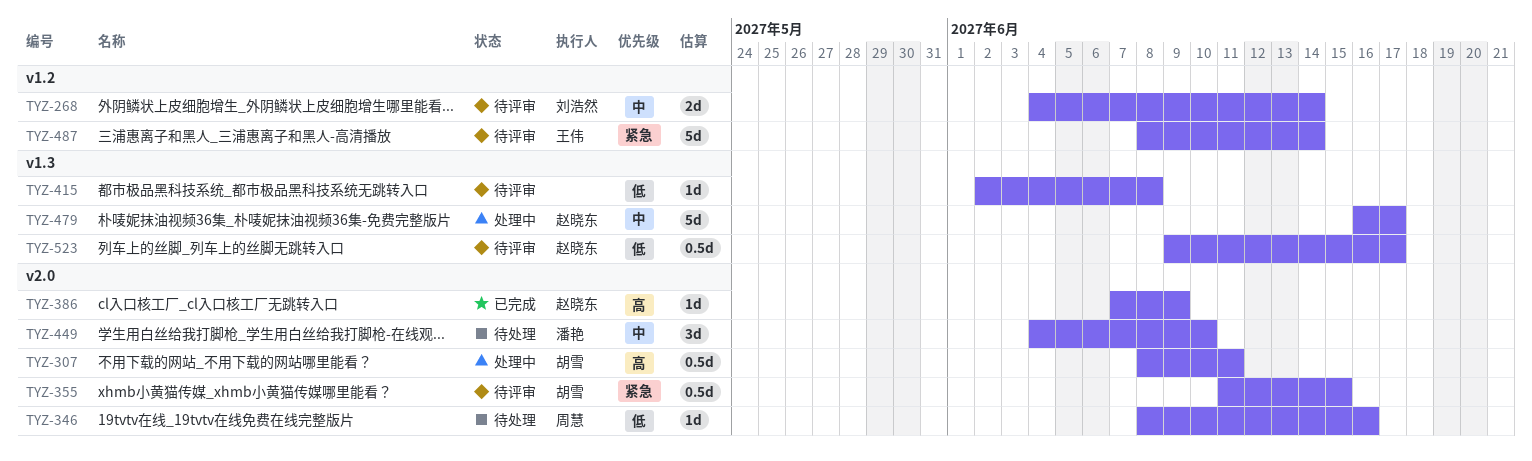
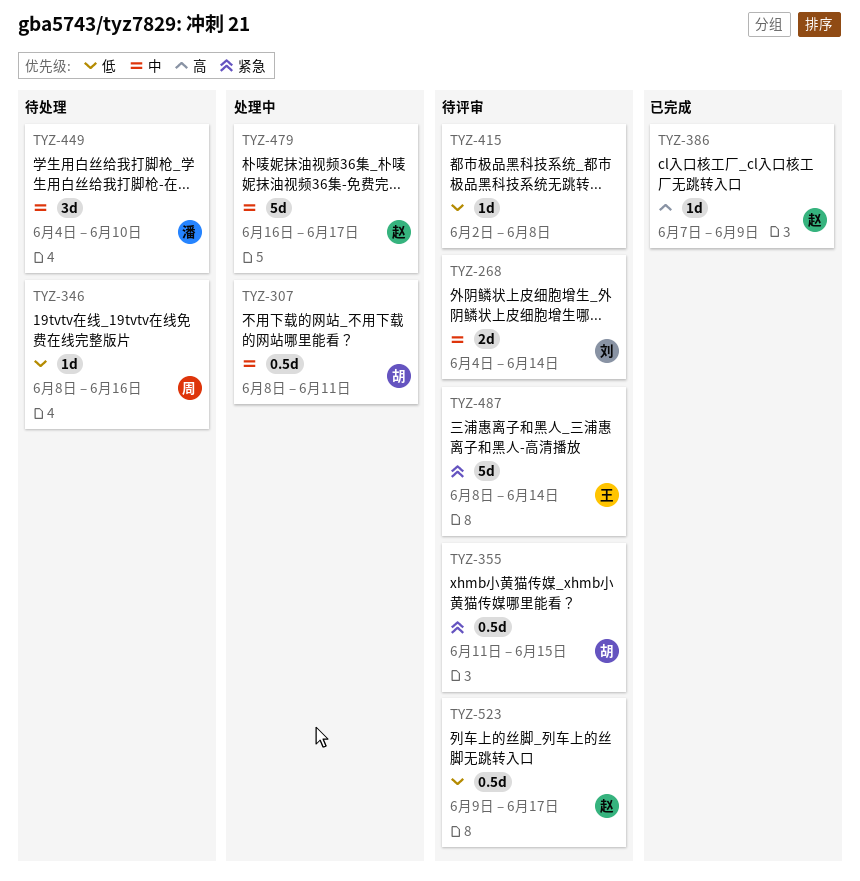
TYZ-307, priority: 高 -> 中

